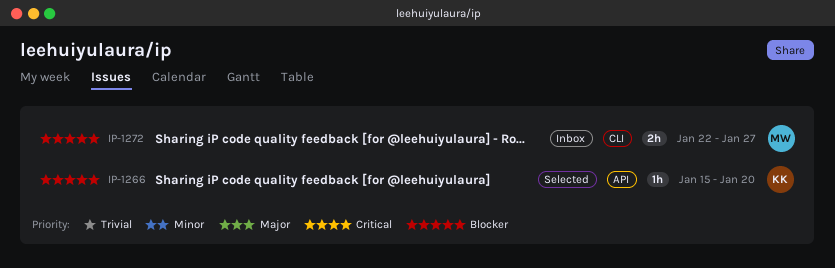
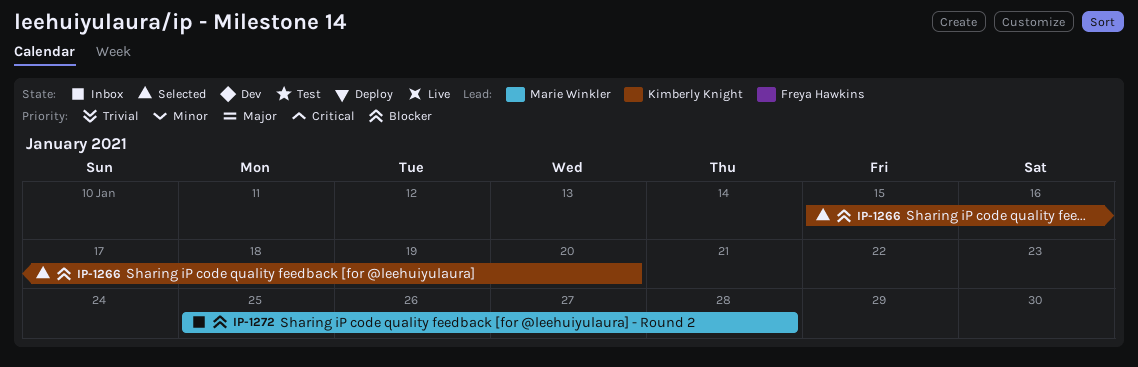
IP-1272, start: Jan 22 -> Jan 25
IP-1272, due: Jan 27 -> Jan 28

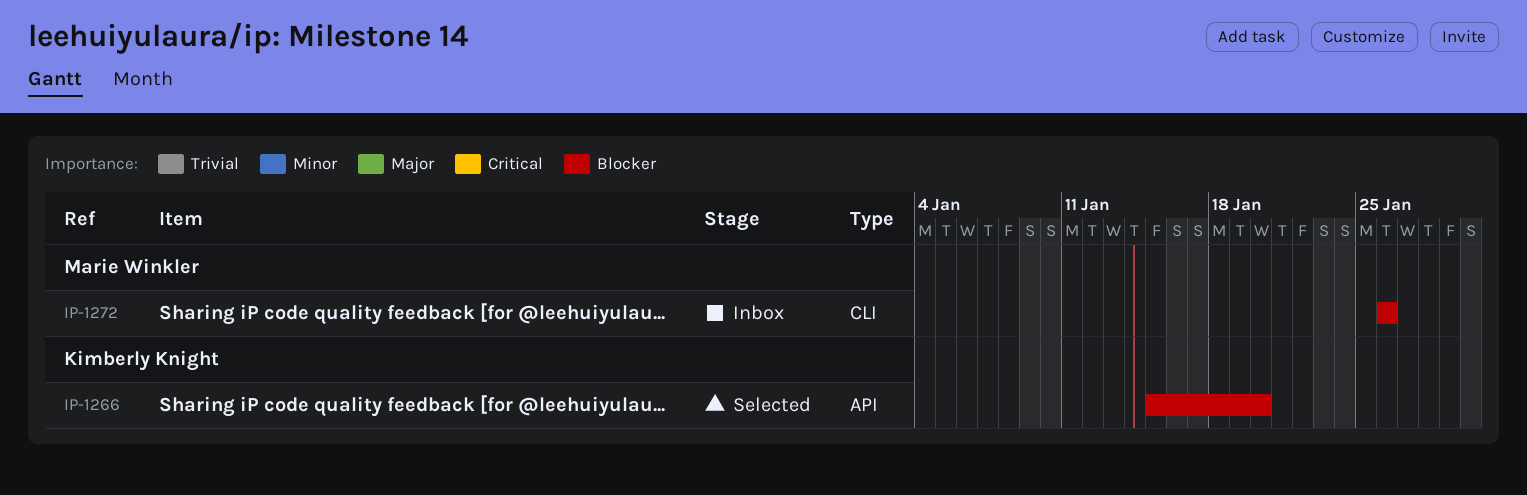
IP-1272, start: Jan 25 -> Jan 26
IP-1272, due: Jan 28 -> Jan 26

